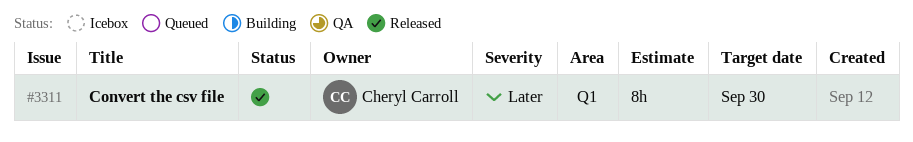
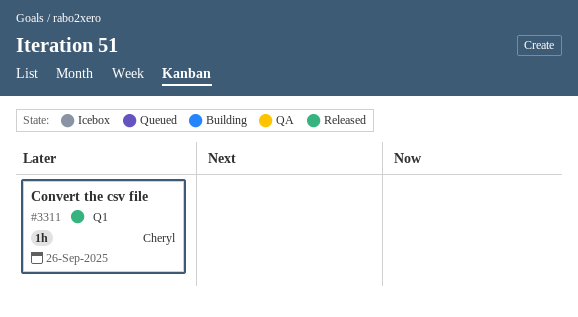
#3311, estimate: 8h -> 1h
#3311, due: Sep 30 -> Sep 26

